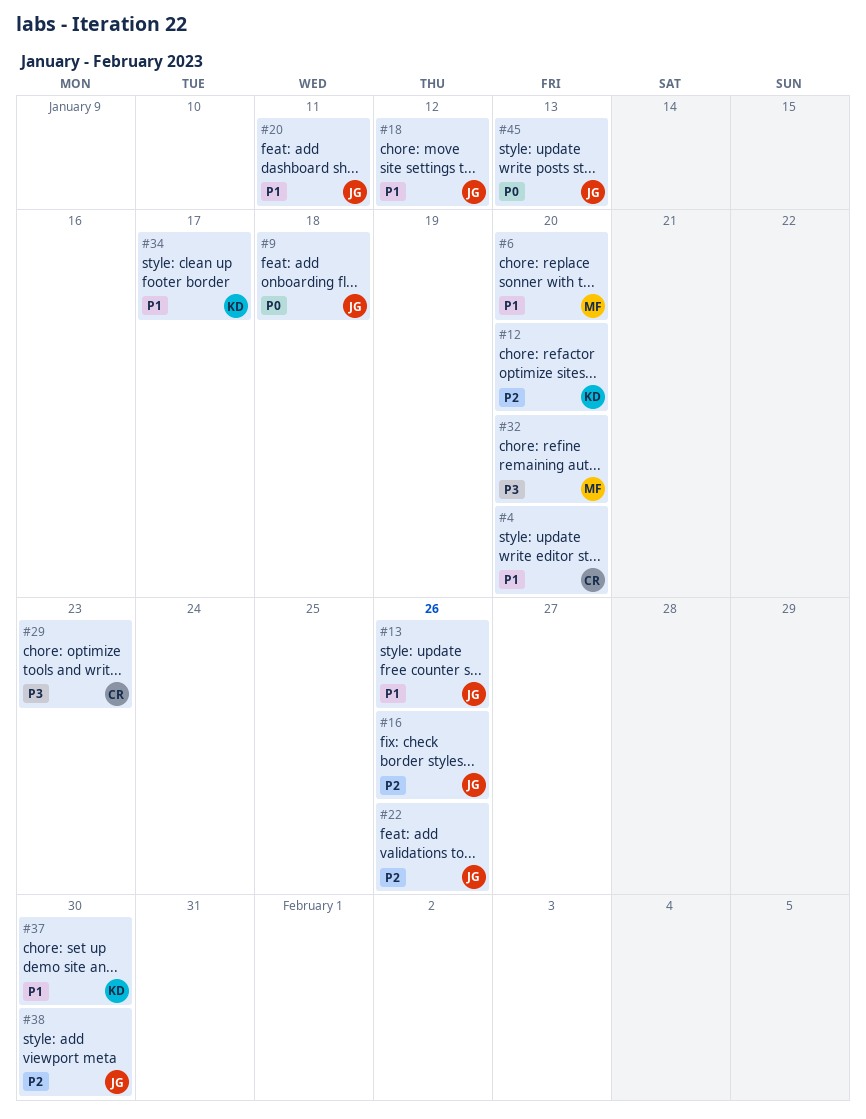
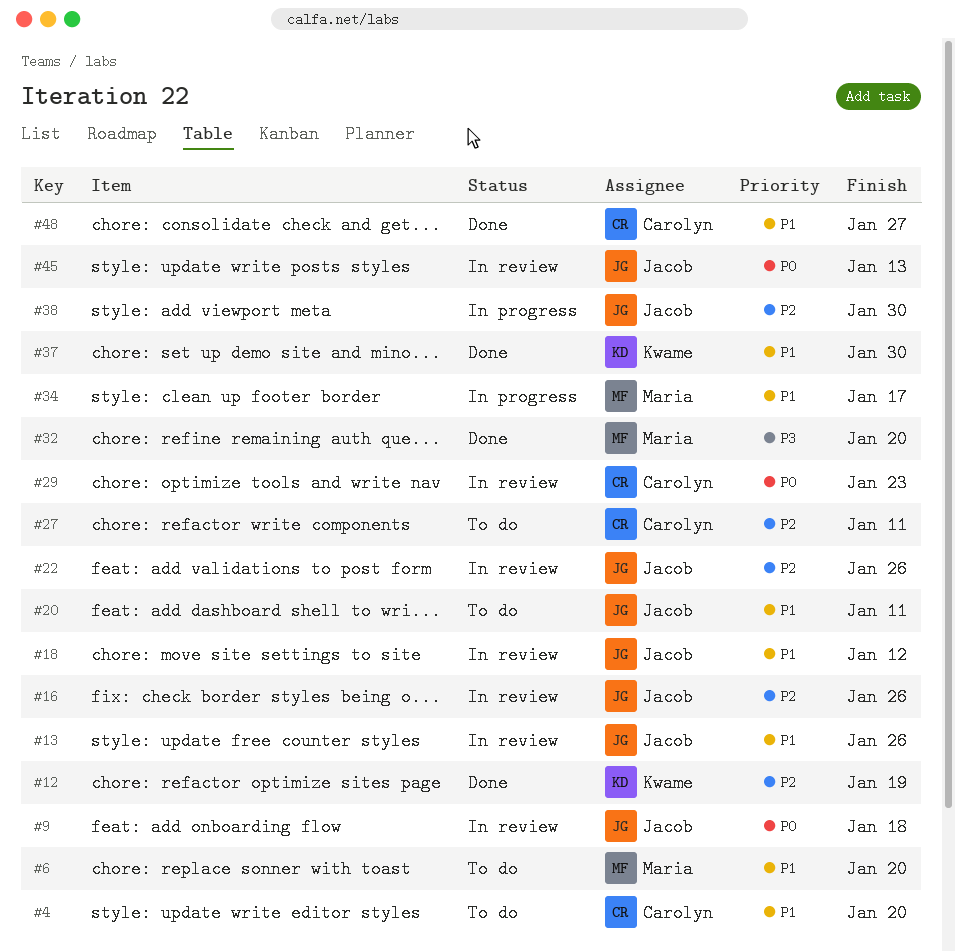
#12, due: Jan 20 -> Jan 19
#27: none -> present
#29, priority: P3 -> P0
#34, owner: Kwame -> Maria
#48: none -> present

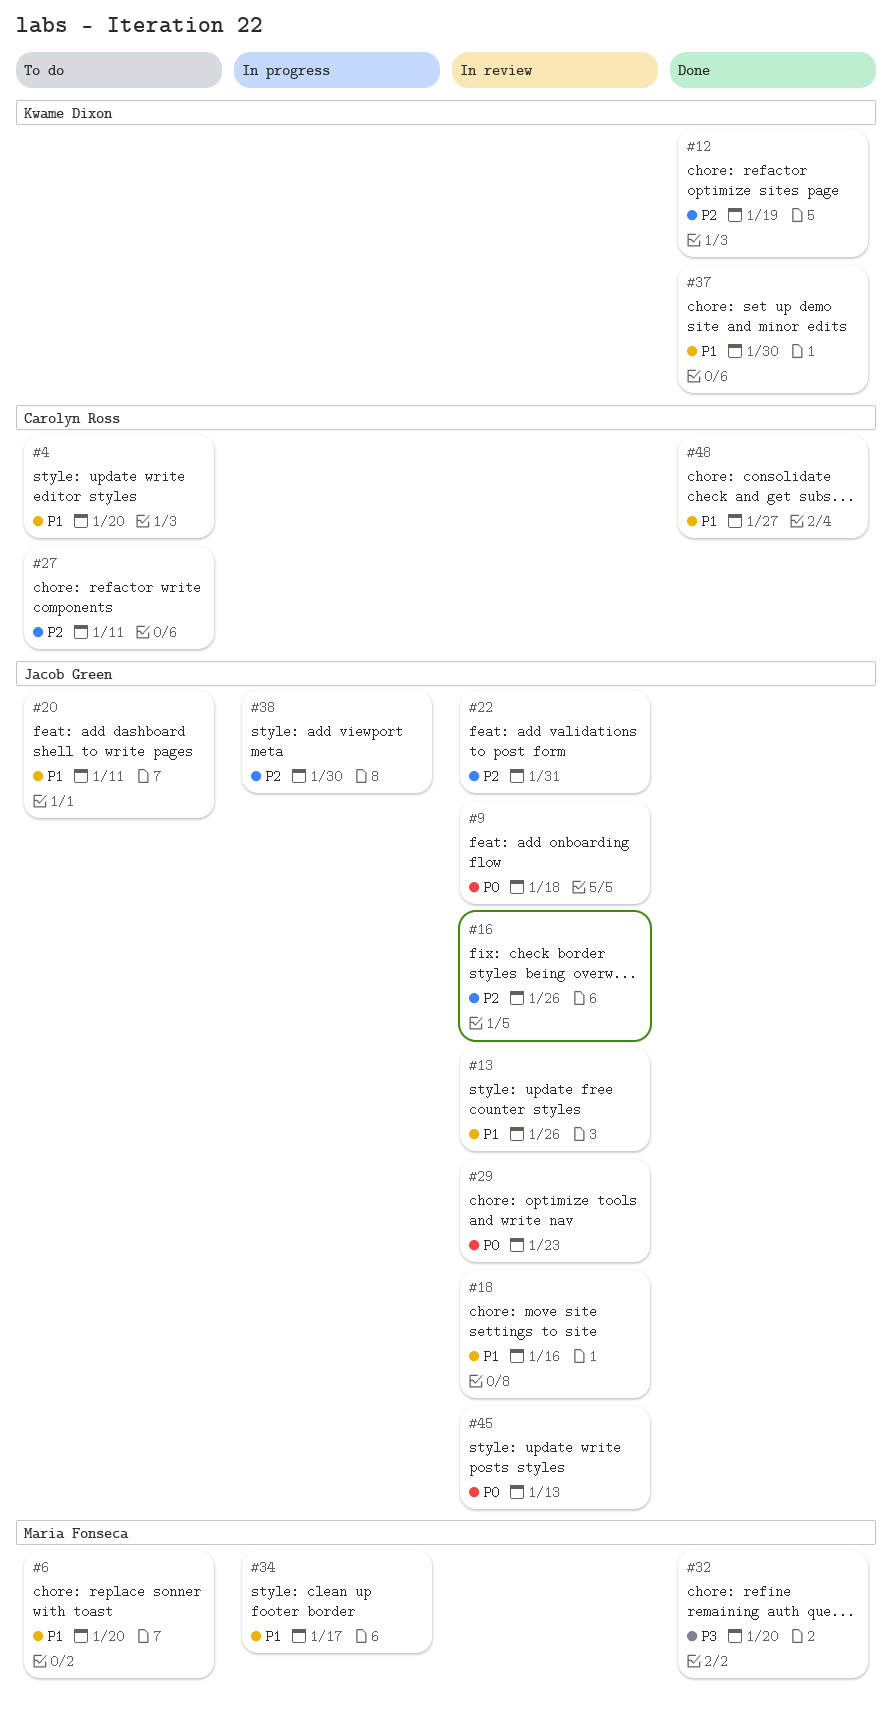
#18, due: Jan 12 -> Jan 16
#22, due: Jan 26 -> Jan 31
#29, owner: Carolyn Ross -> Jacob Green

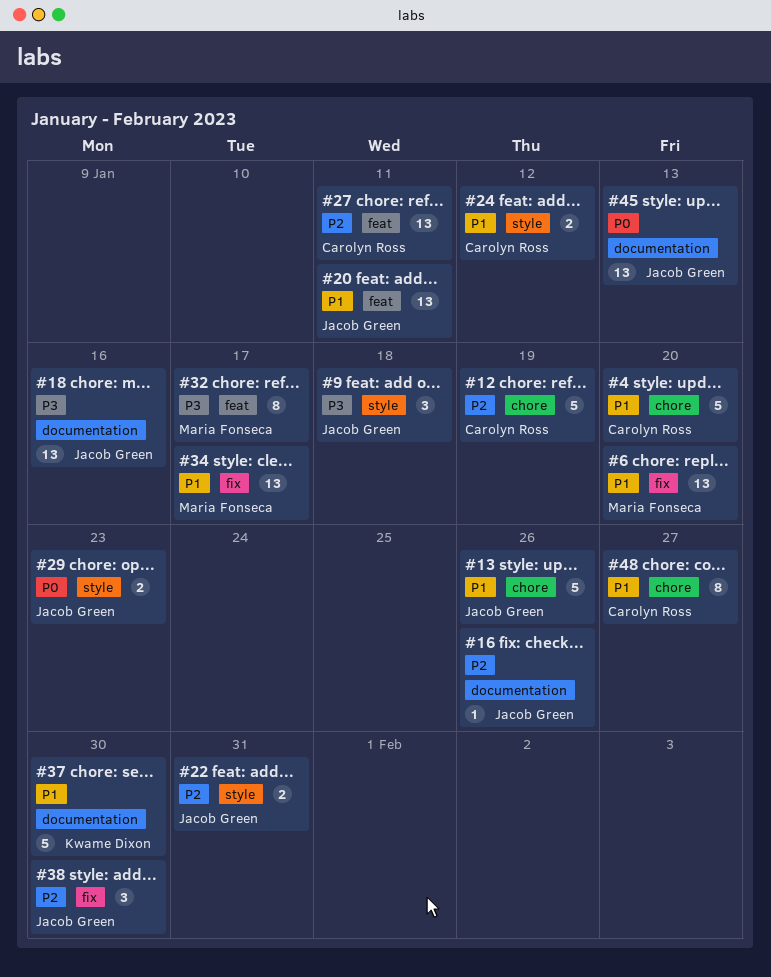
#9, priority: P0 -> P3
#12, owner: Kwame Dixon -> Carolyn Ross
#18, priority: P1 -> P3
#24: none -> present
#32, due: Jan 20 -> Jan 17

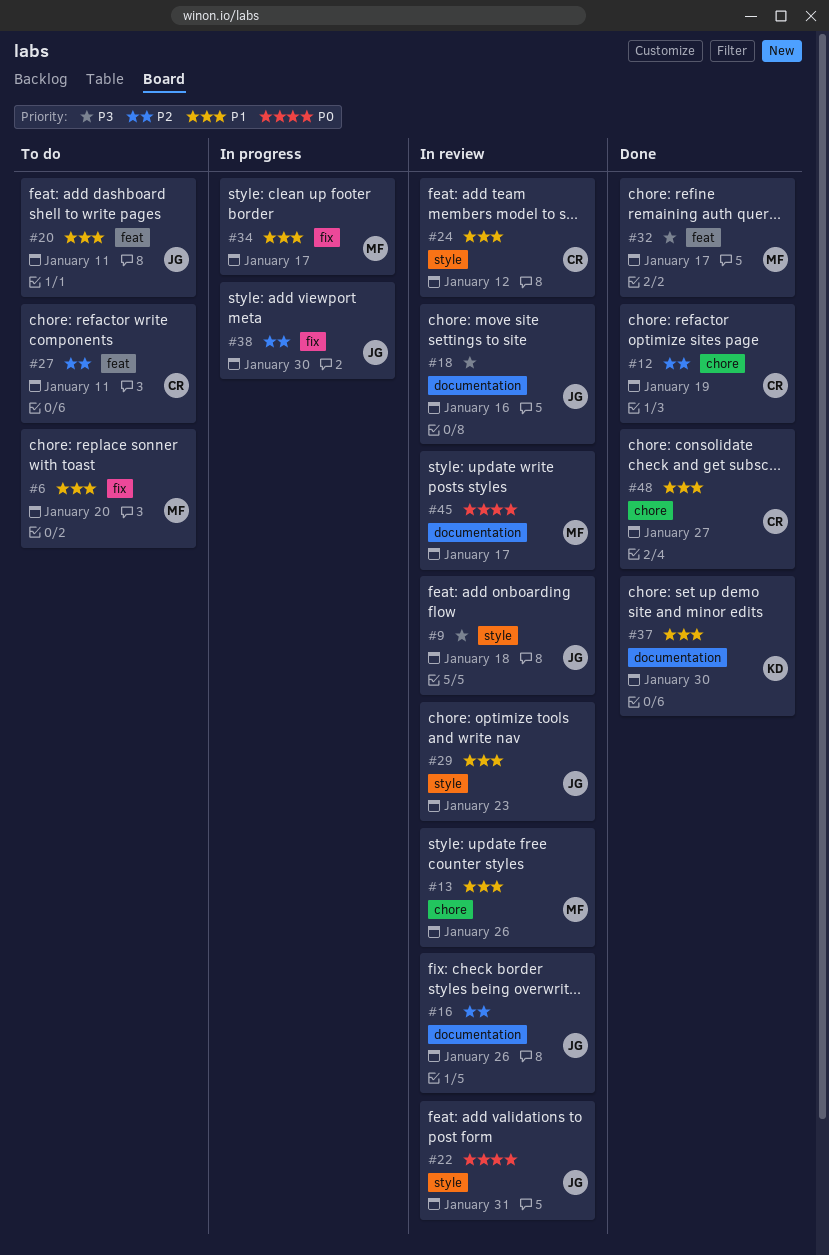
#4: present -> none
#13, owner: Jacob Green -> Maria Fonseca
#22, priority: P2 -> P0
#29, priority: P0 -> P1
#45, owner: Jacob Green -> Maria Fonseca
#45, due: Jan 13 -> Jan 17

